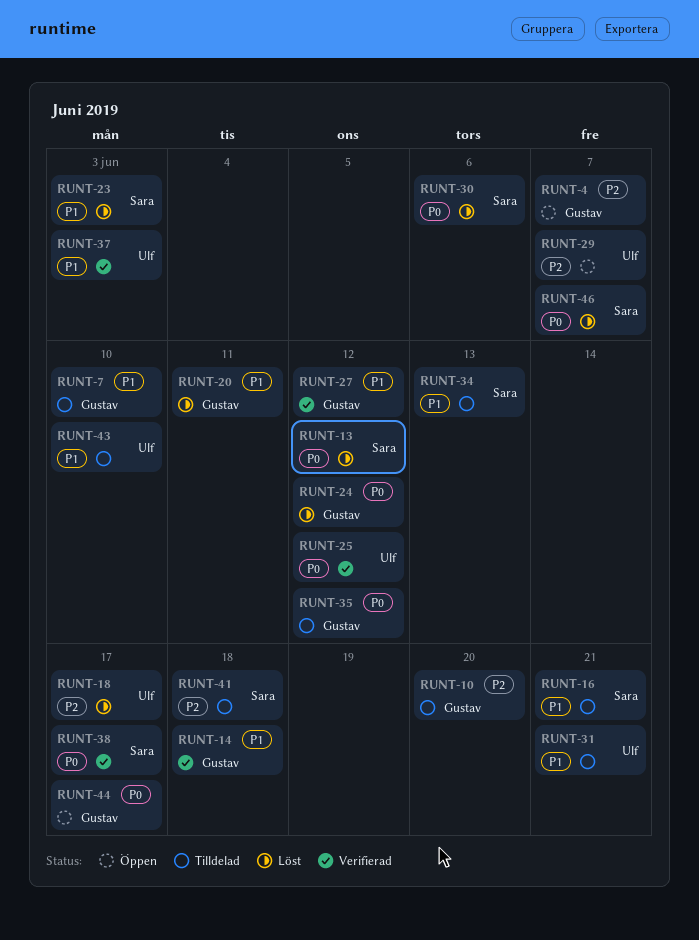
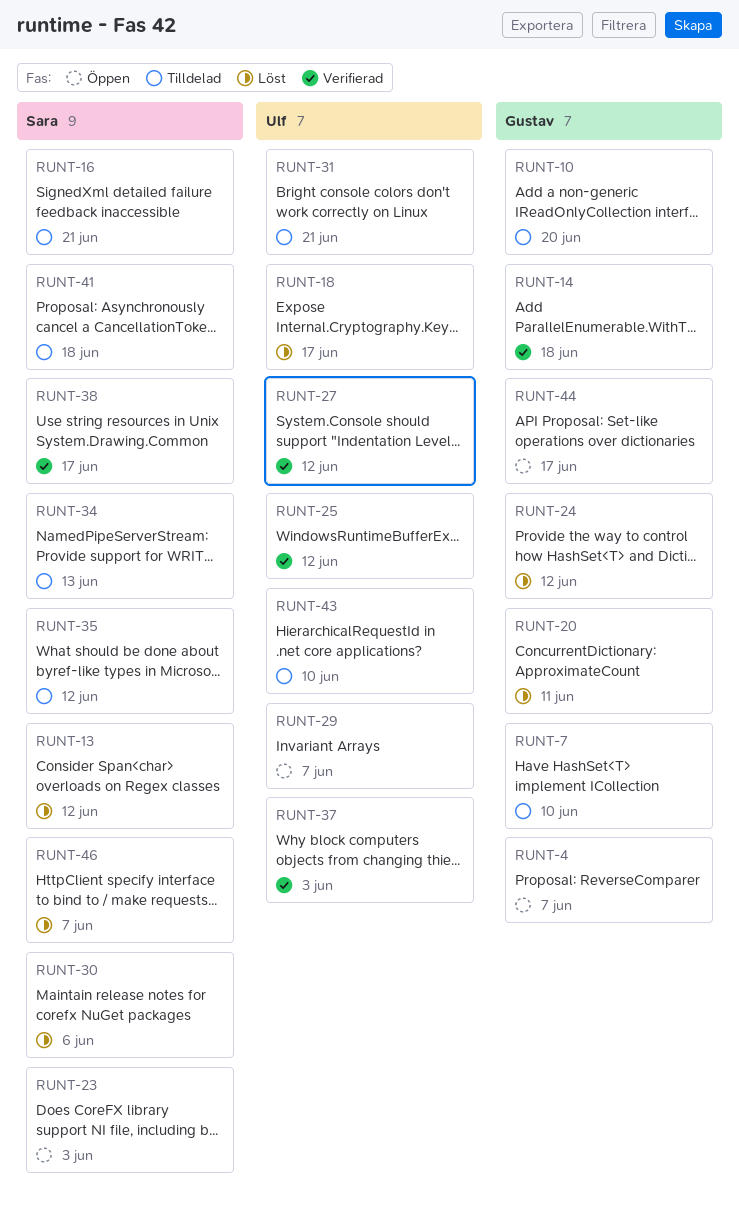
RUNT-23, status: Löst -> Öppen
RUNT-27, owner: Gustav -> Ulf
RUNT-35, owner: Gustav -> Sara

